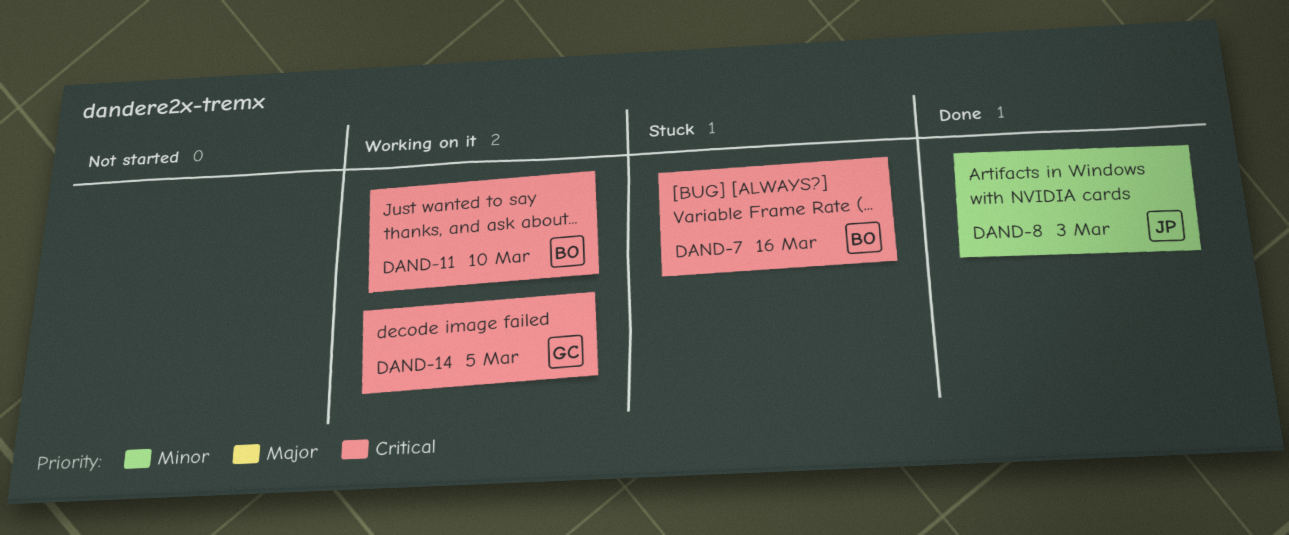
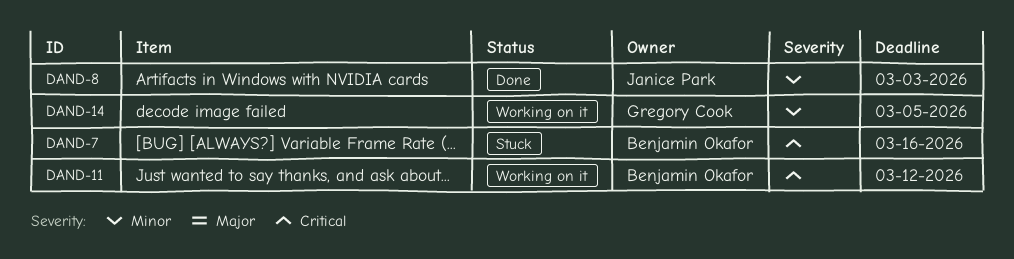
DAND-11, due: Mar 10 -> Mar 12
DAND-14, priority: Critical -> Minor

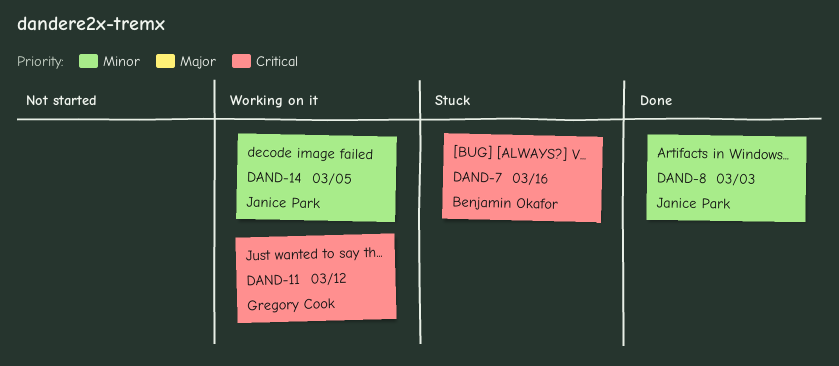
DAND-11, owner: Benjamin Okafor -> Gregory Cook
DAND-14, owner: Gregory Cook -> Janice Park

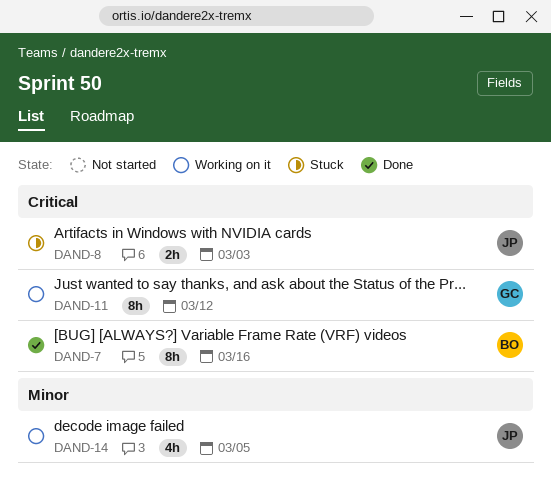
DAND-7, status: Stuck -> Done
DAND-8, status: Done -> Stuck
DAND-8, priority: Minor -> Critical

